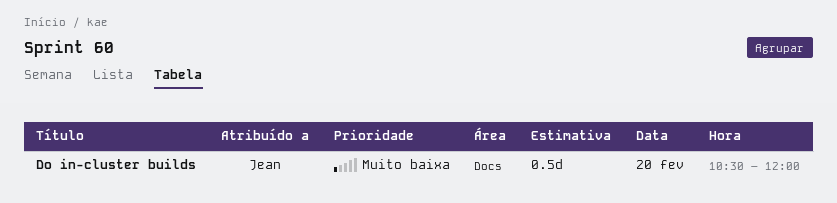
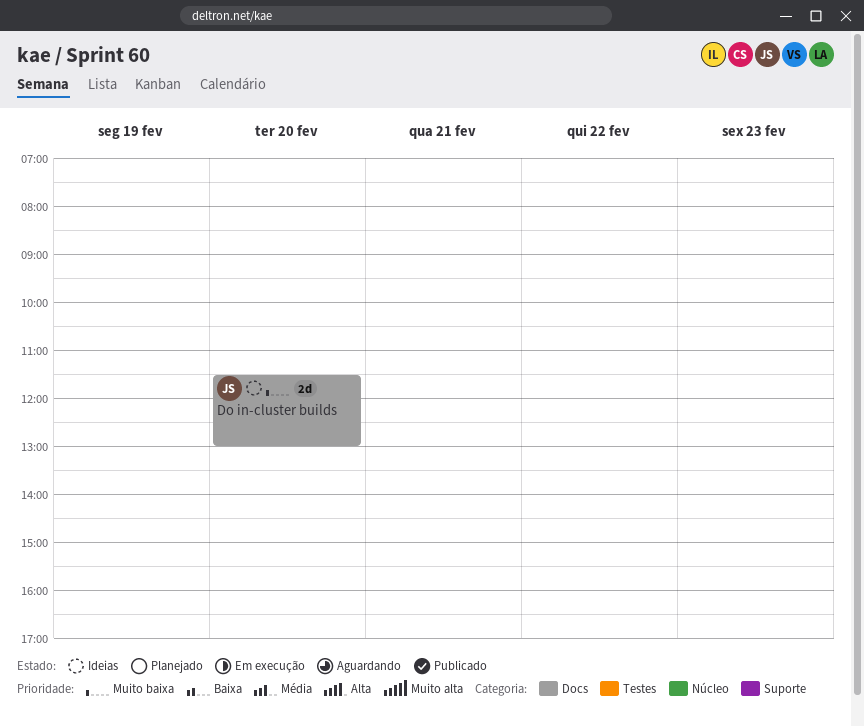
Do in-cluster builds, estimate: 0.5d -> 2d
Do in-cluster builds, begins: 10:30 -> 11:30
Do in-cluster builds, ends: 12:00 -> 13:00

